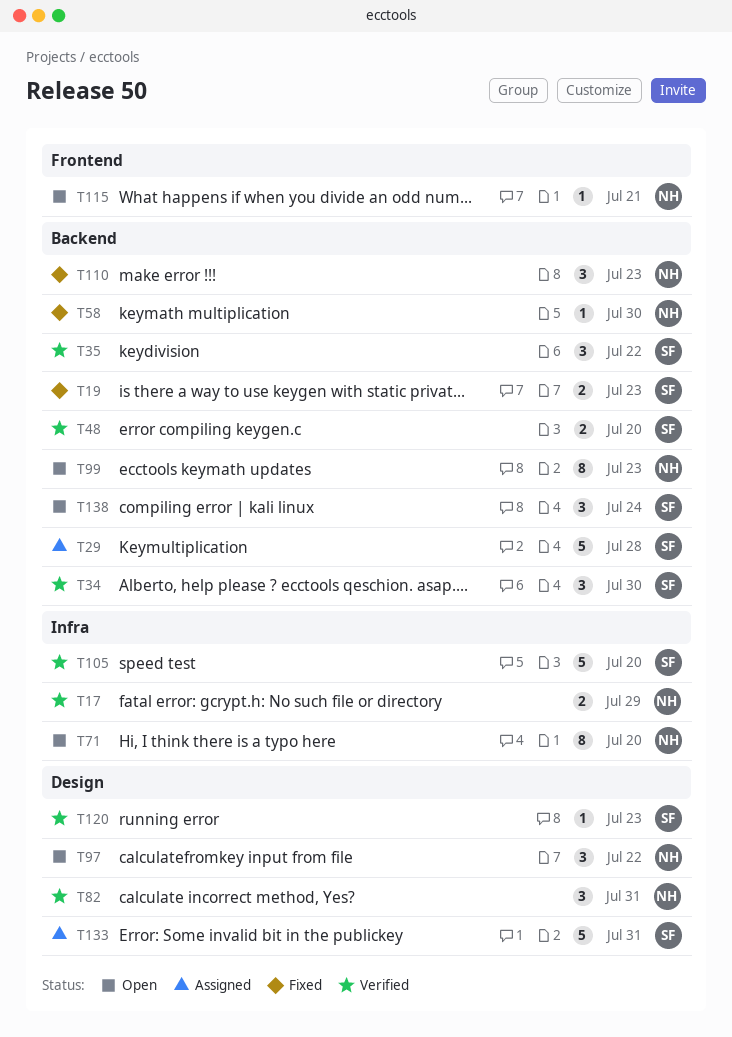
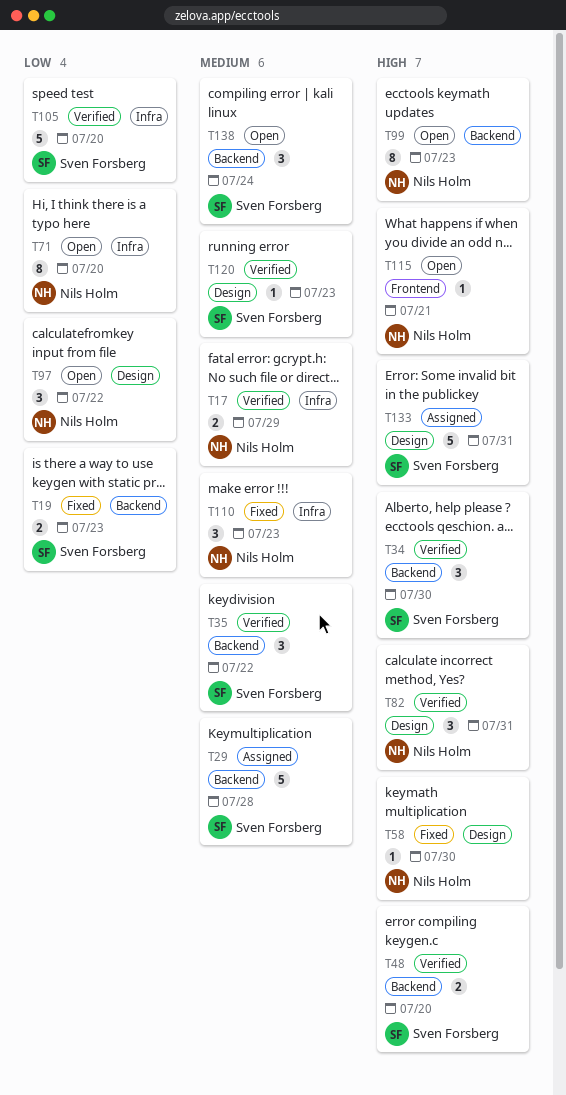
T58, label: Backend -> Design
T110, label: Backend -> Infra

